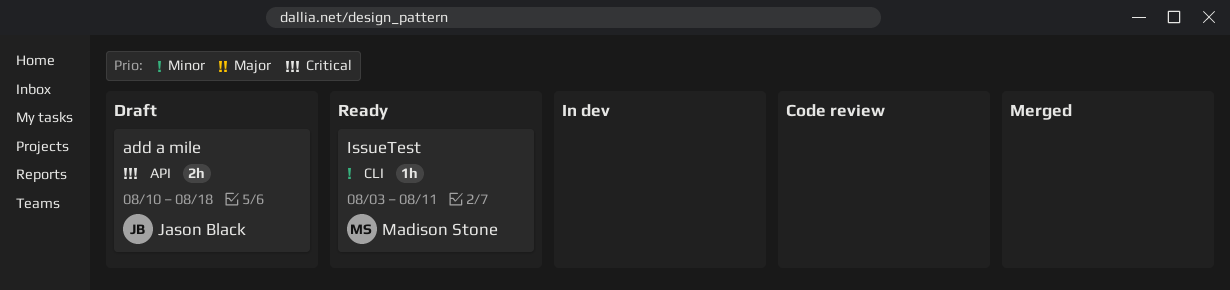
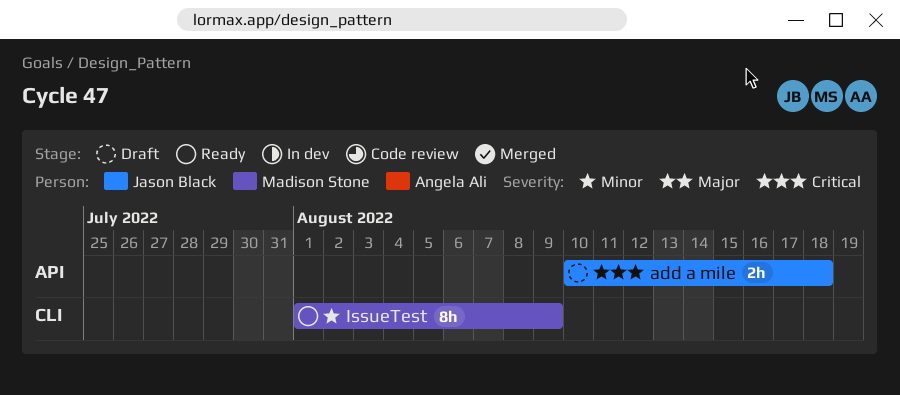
IssueTest, estimate: 1h -> 8h
IssueTest, start: Aug 3 -> Aug 1
IssueTest, due: Aug 11 -> Aug 9

